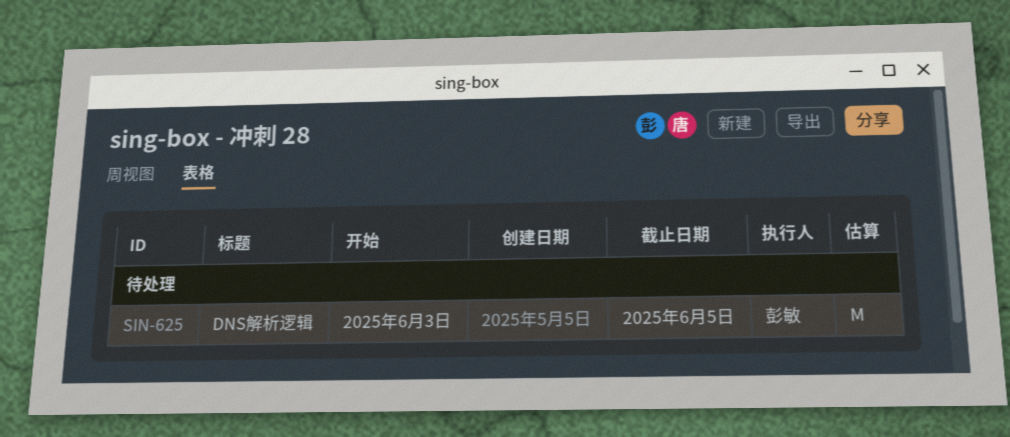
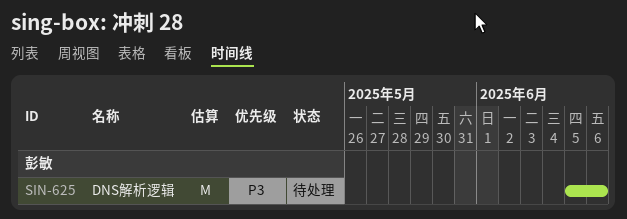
SIN-625, start: Jun 3 -> Jun 5
SIN-625, due: Jun 5 -> Jun 6

